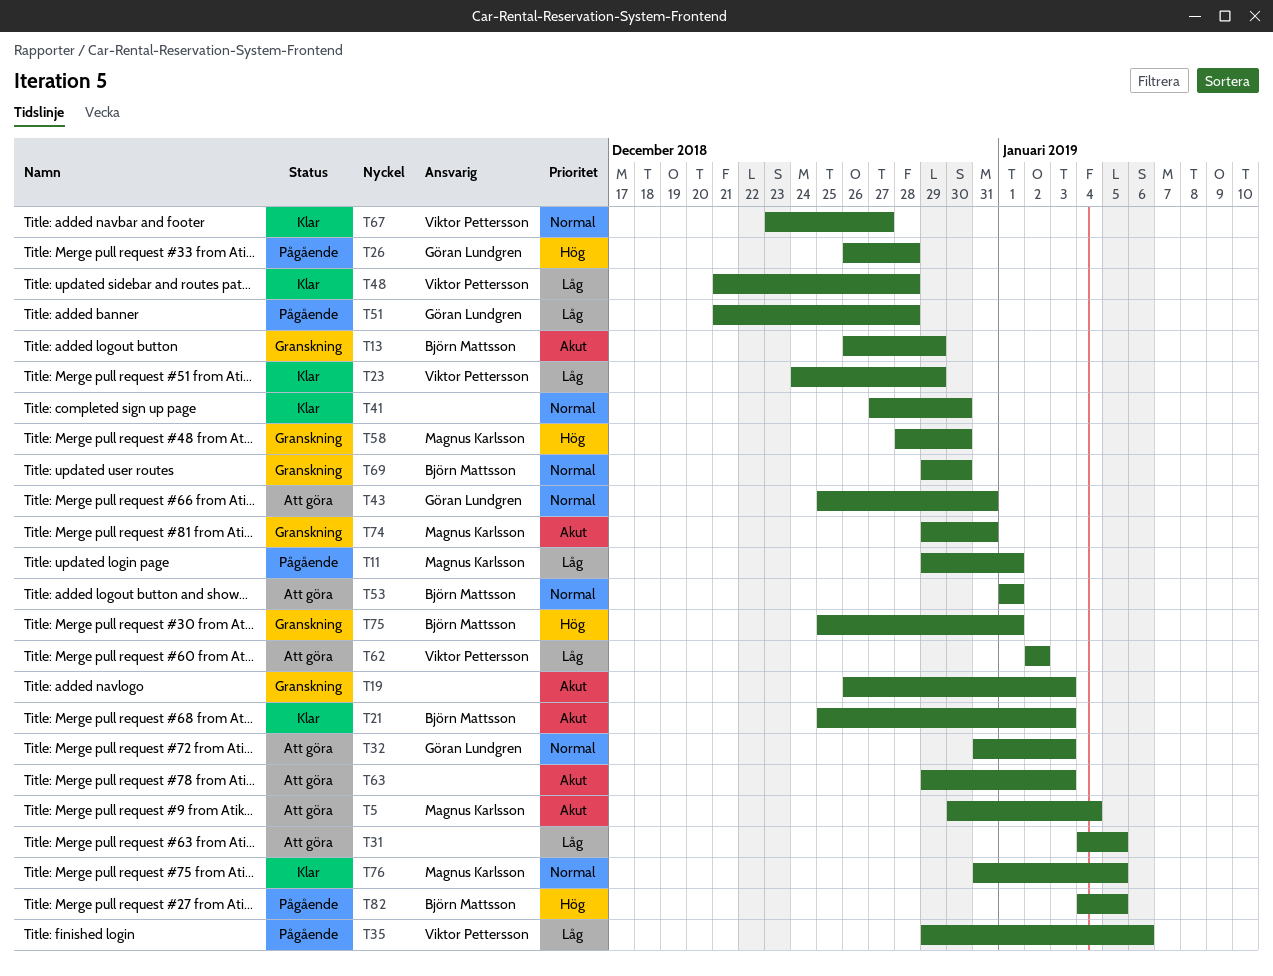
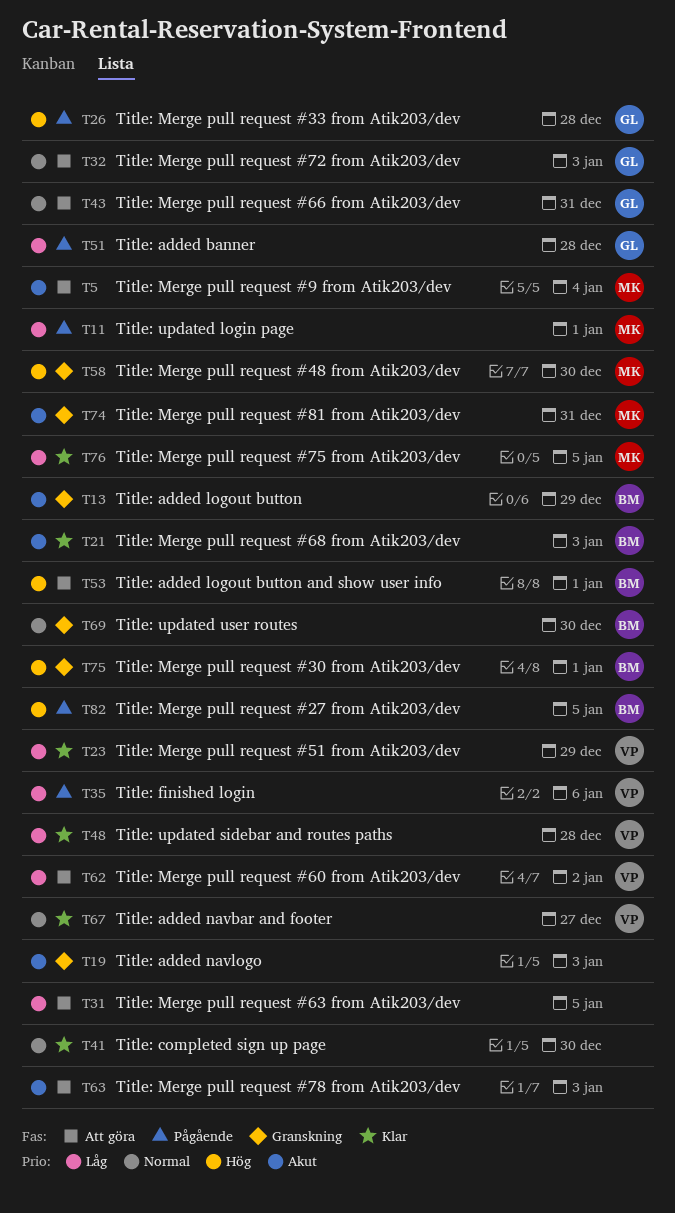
T53, priority: Normal -> Hög
T76, priority: Normal -> Låg

